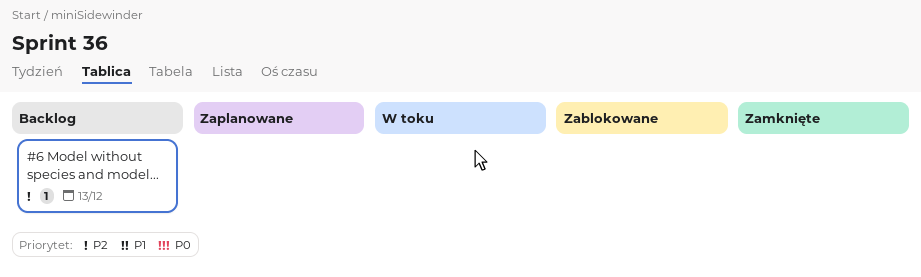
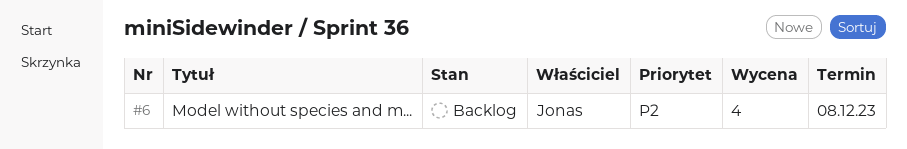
#6, estimate: 1 -> 4
#6, due: Dec 13 -> Dec 8

